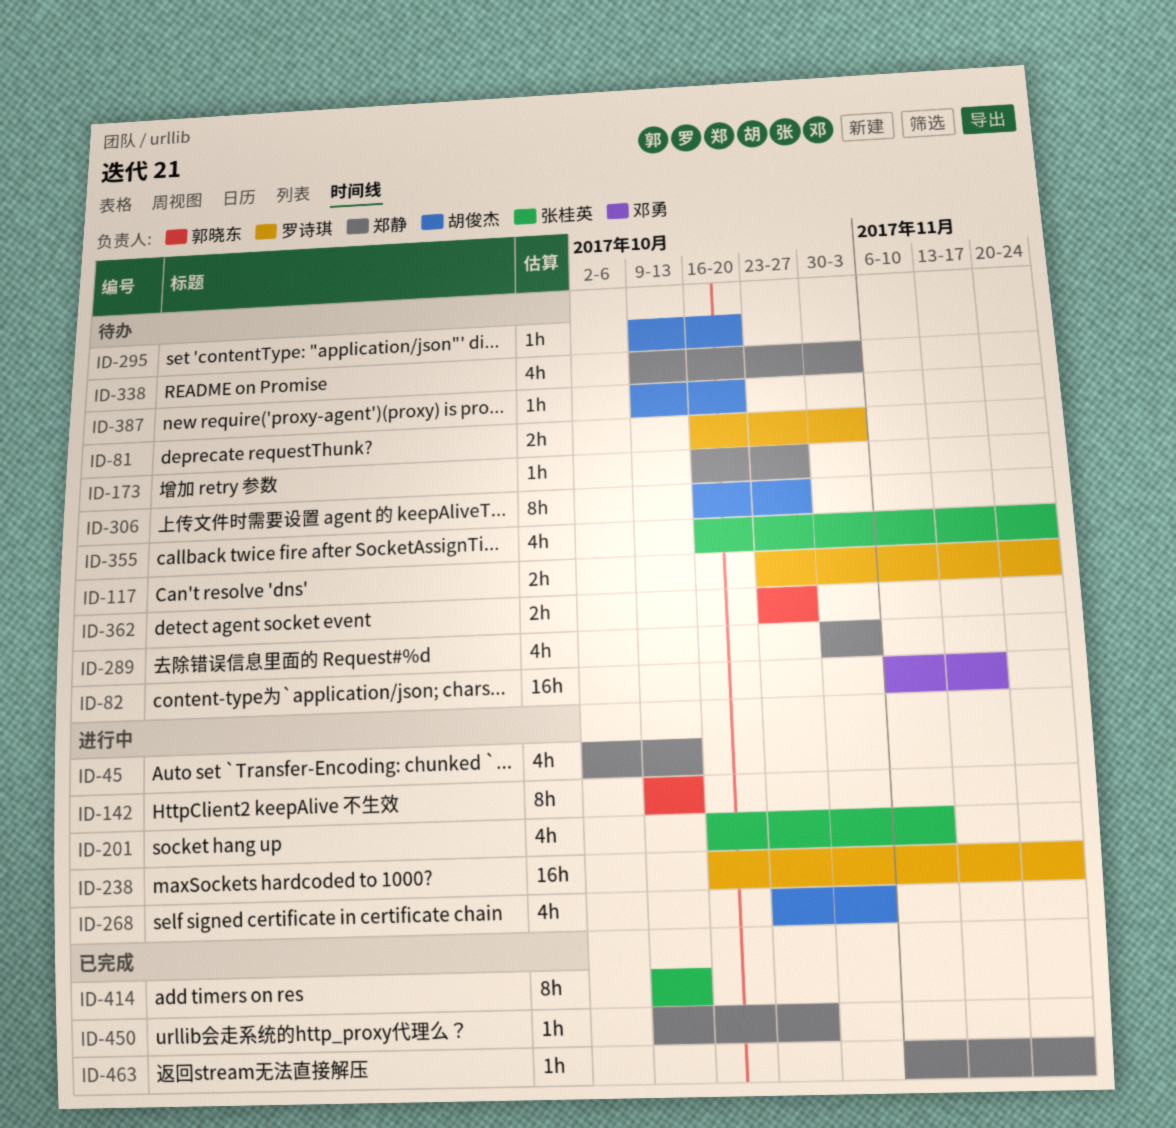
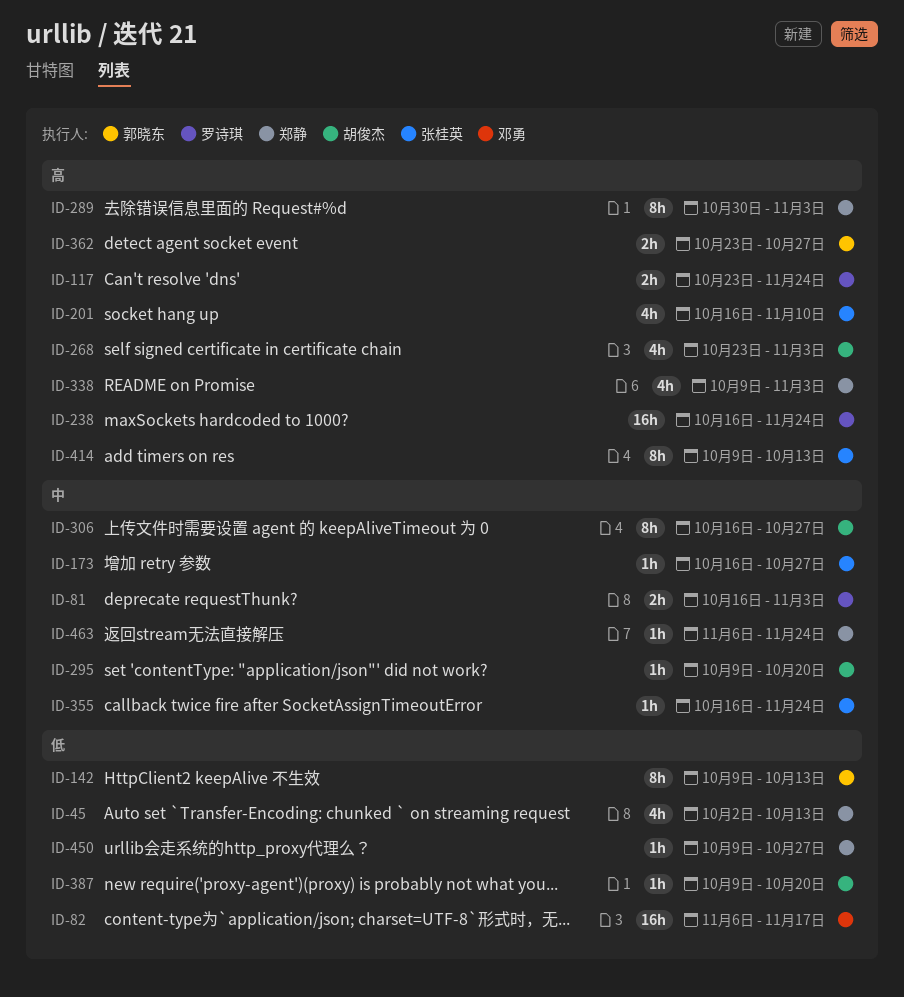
ID-173, owner: 郑静 -> 张桂英
ID-289, estimate: 4h -> 8h
ID-355, estimate: 4h -> 1h

